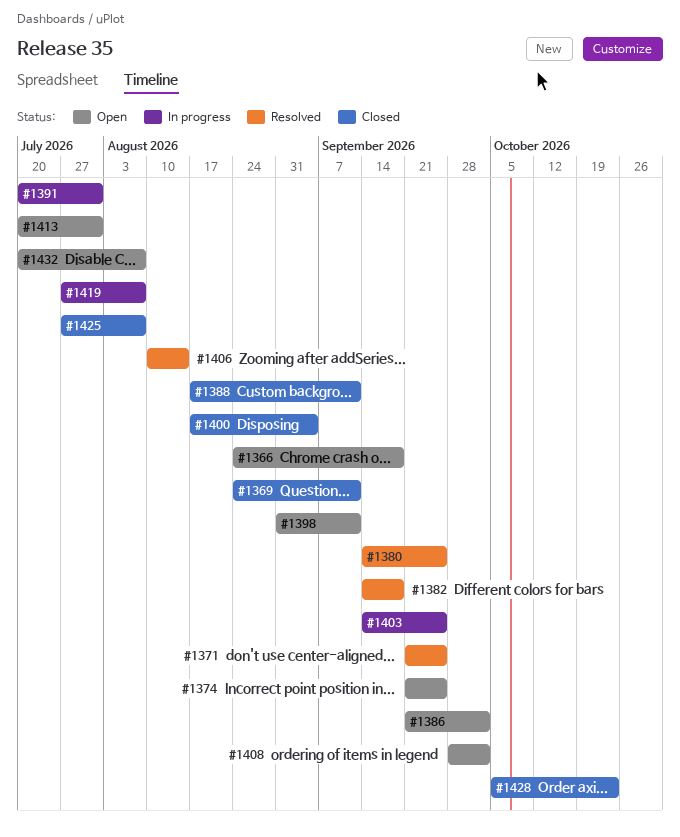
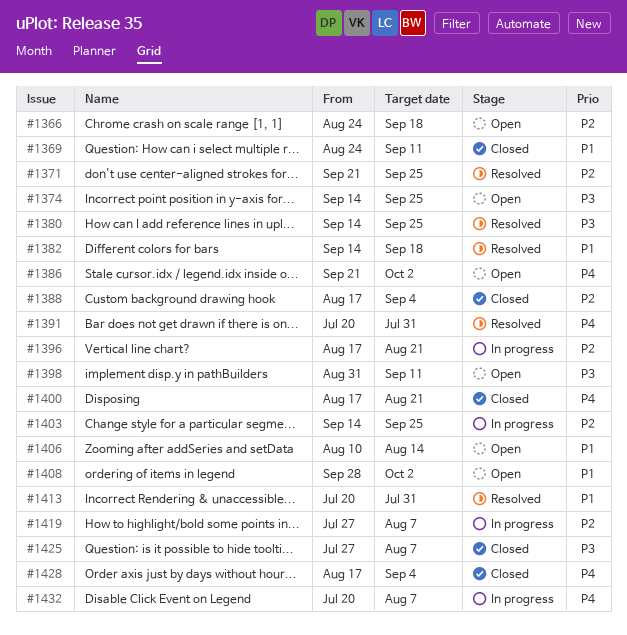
#1374, start: Sep 21 -> Sep 14
#1388, due: Sep 11 -> Sep 4
#1391, status: In progress -> Resolved
#1396: none -> present
#1400, due: Sep 4 -> Aug 21
#1406, status: Resolved -> Open
#1413, status: Open -> Resolved
#1428, start: Oct 5 -> Aug 17
#1428, due: Oct 23 -> Sep 4
#1432, status: Open -> In progress

